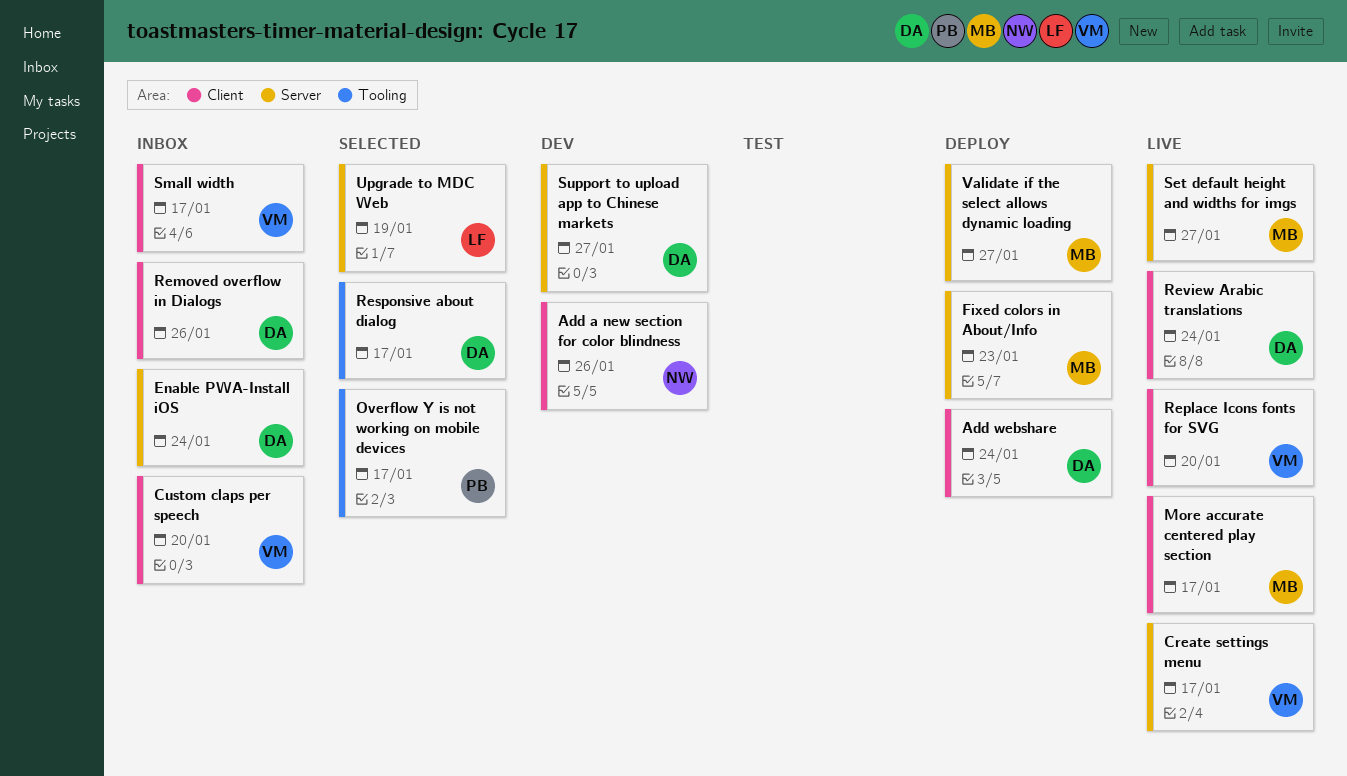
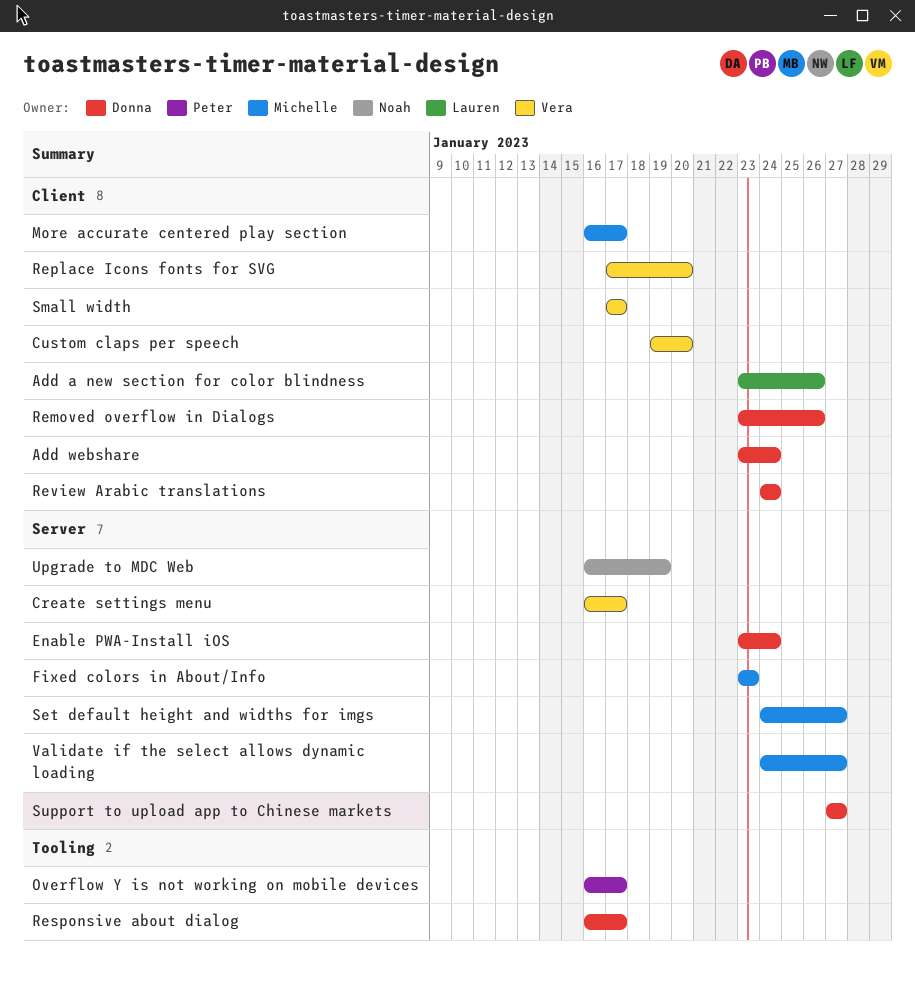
Add a new section for color blindness, owner: Noah -> Lauren
Upgrade to MDC Web, owner: Lauren -> Noah

